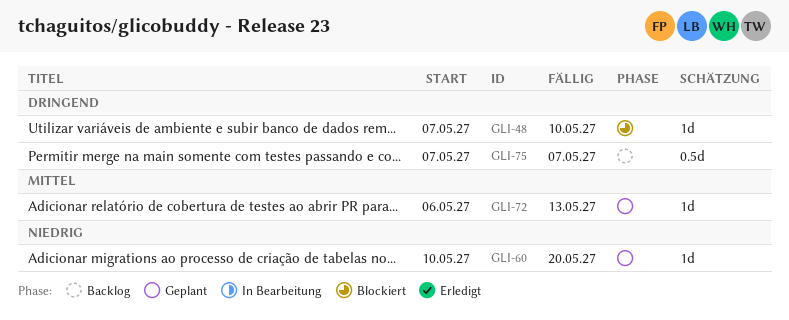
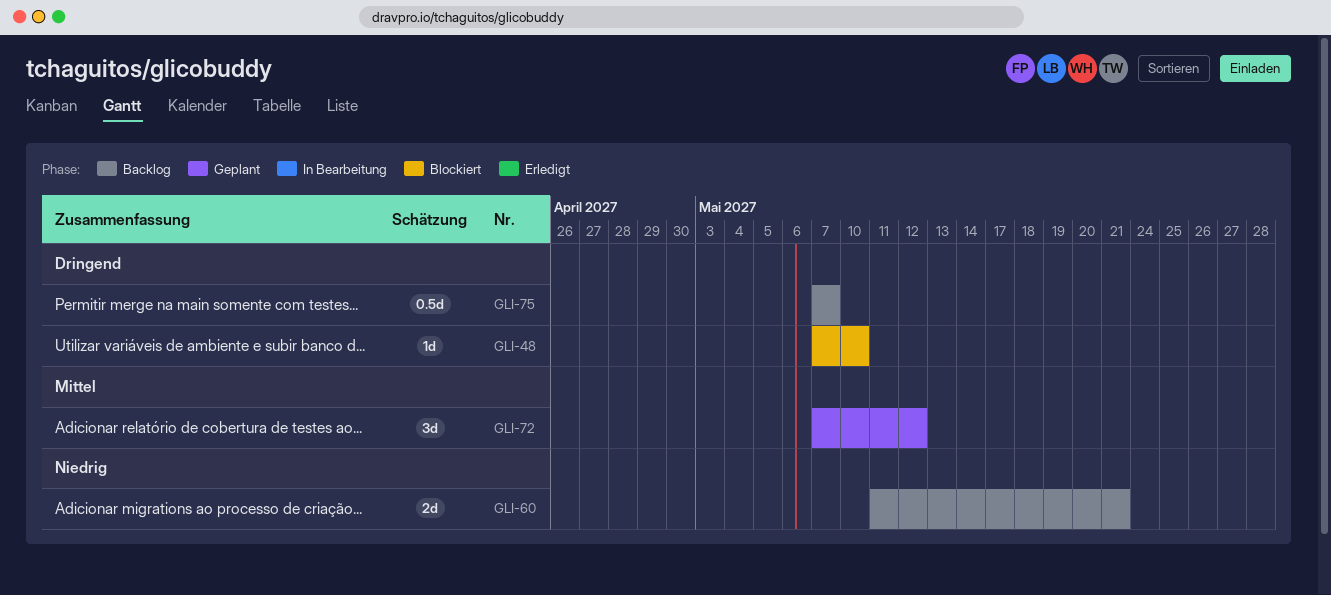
GLI-60, status: Geplant -> Backlog
GLI-60, estimate: 1d -> 2d
GLI-60, start: May 10 -> May 11
GLI-60, due: May 20 -> May 21
GLI-72, estimate: 1d -> 3d
GLI-72, start: May 6 -> May 7
GLI-72, due: May 13 -> May 12

